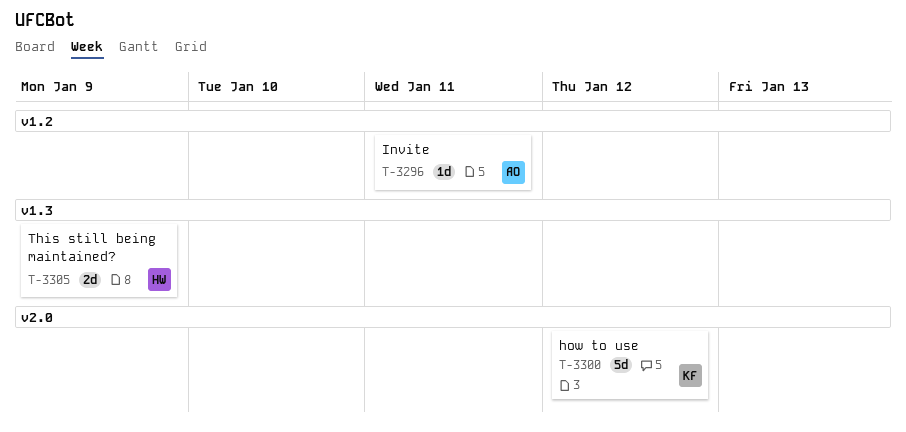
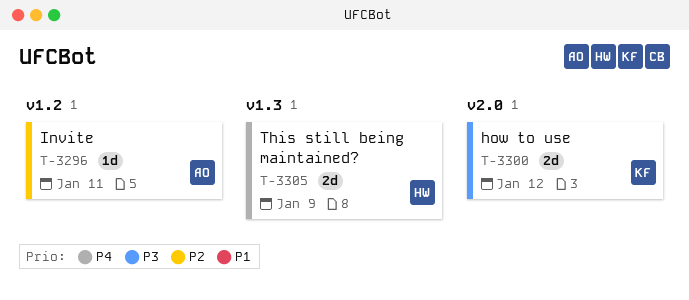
T-3300, estimate: 5d -> 2d

